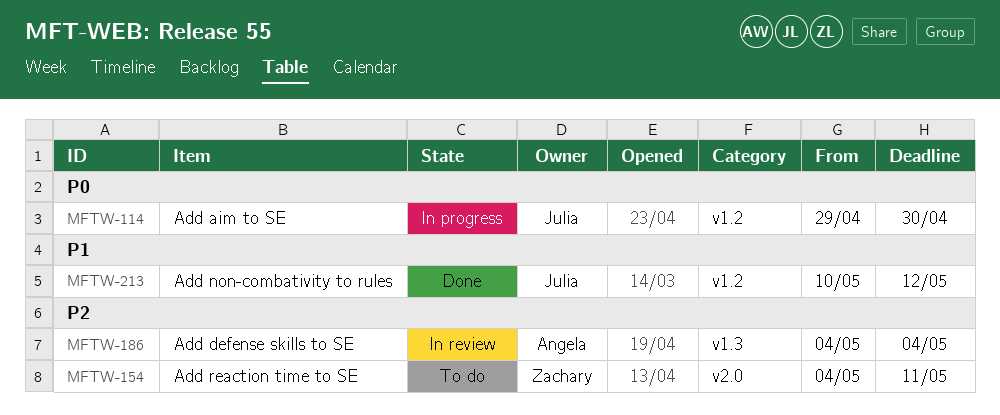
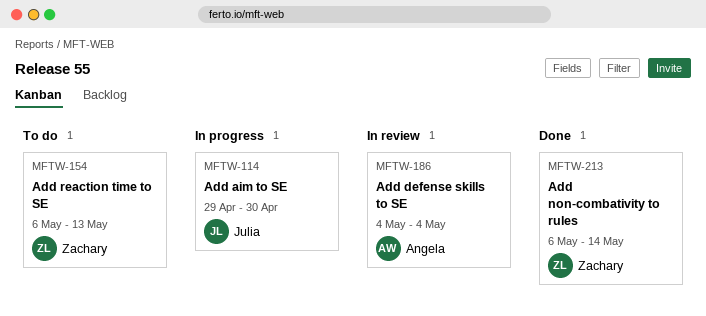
MFTW-154, start: May 4 -> May 6
MFTW-154, due: May 11 -> May 13
MFTW-213, owner: Julia -> Zachary
MFTW-213, start: May 10 -> May 6
MFTW-213, due: May 12 -> May 14

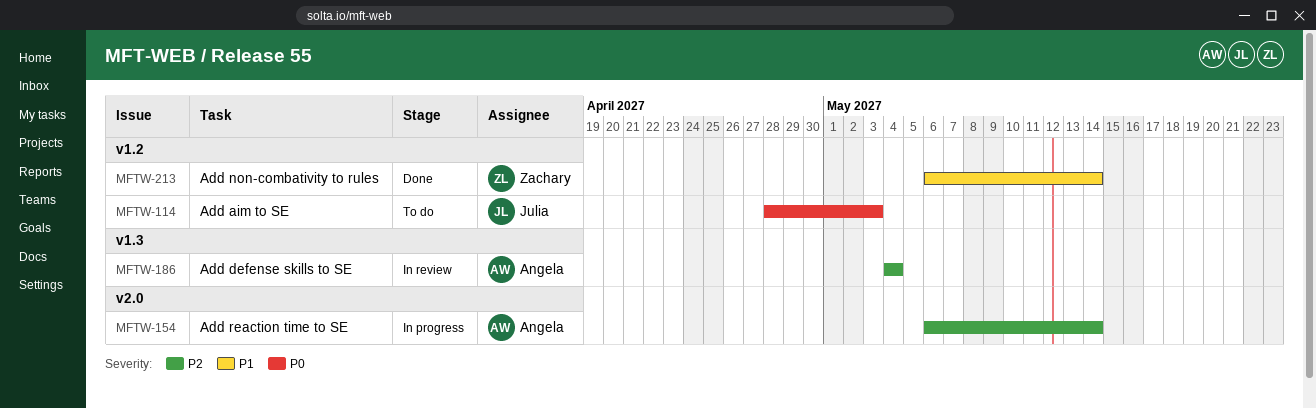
MFTW-114, status: In progress -> To do
MFTW-114, start: Apr 29 -> Apr 28
MFTW-114, due: Apr 30 -> May 3
MFTW-154, status: To do -> In progress
MFTW-154, owner: Zachary -> Angela
MFTW-154, due: May 13 -> May 14

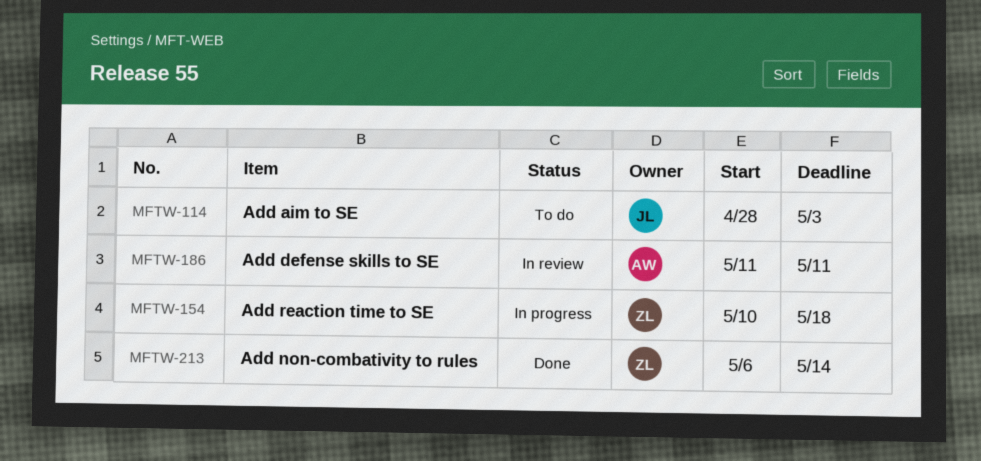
MFTW-154, owner: Angela -> Zachary
MFTW-154, start: May 6 -> May 10
MFTW-154, due: May 14 -> May 18
MFTW-186, start: May 4 -> May 11
MFTW-186, due: May 4 -> May 11

